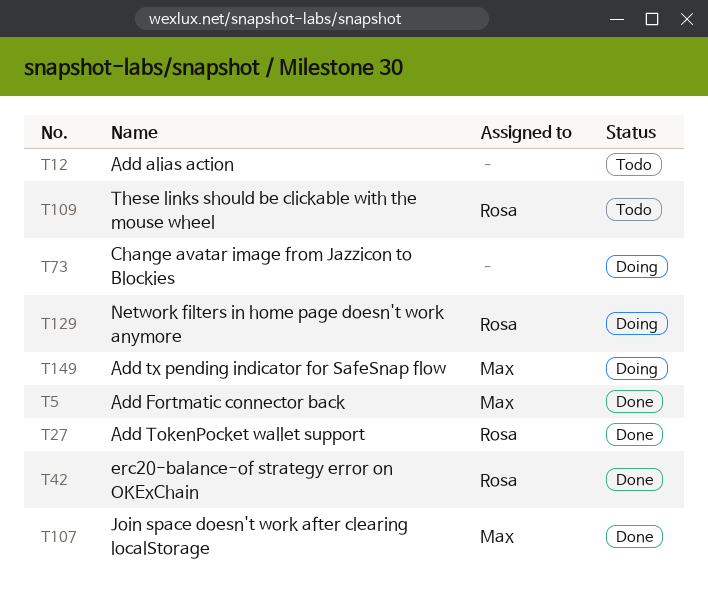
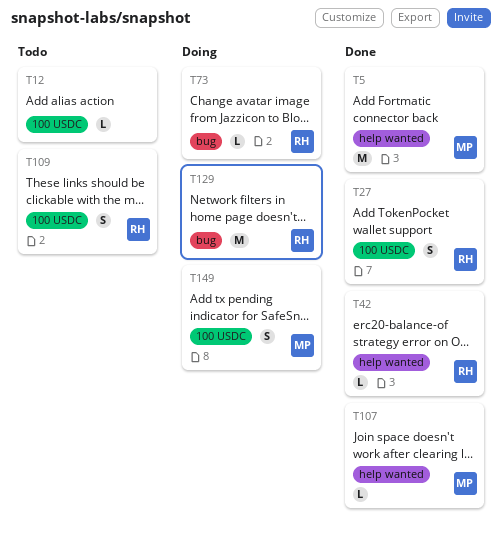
T73, owner: none -> Rosa

